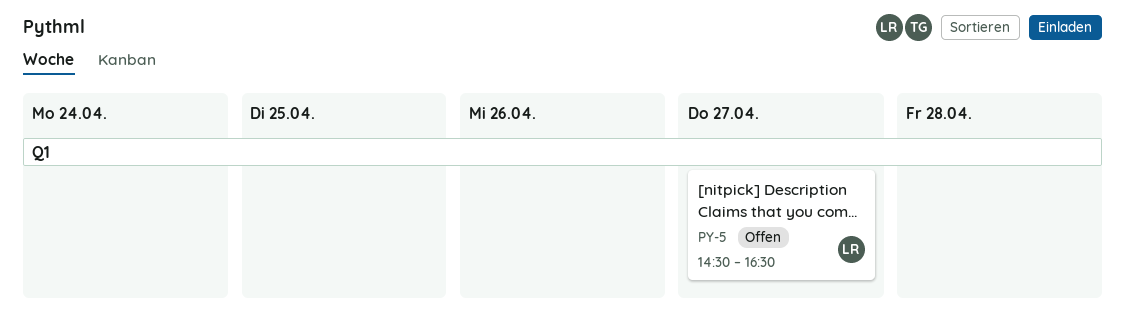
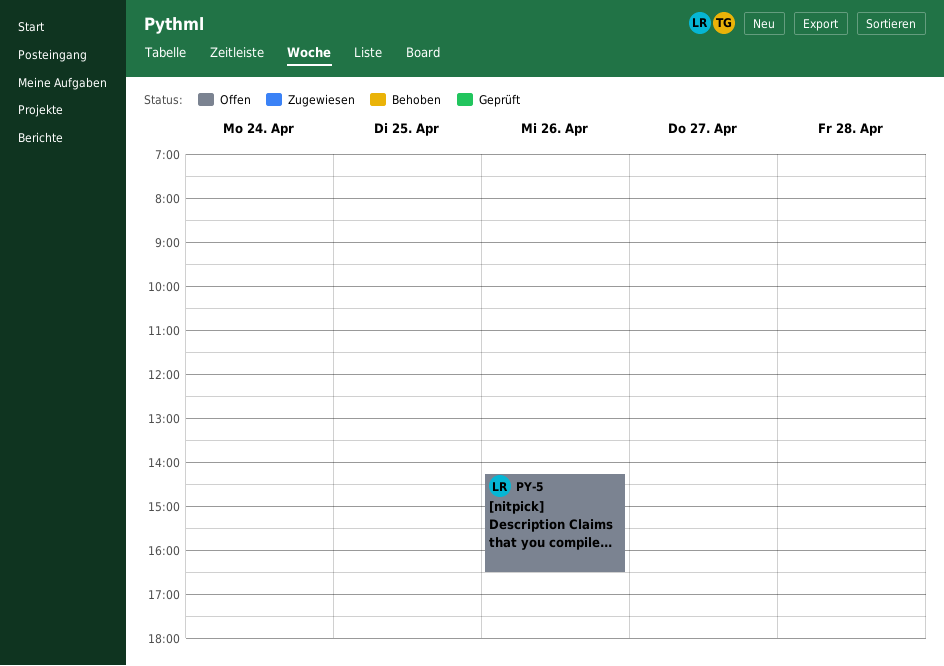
PY-5, day: Apr 27 -> Apr 26
PY-5, begins: 14:30 -> 14:15

